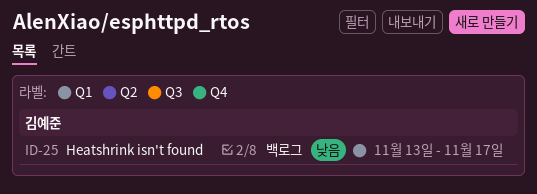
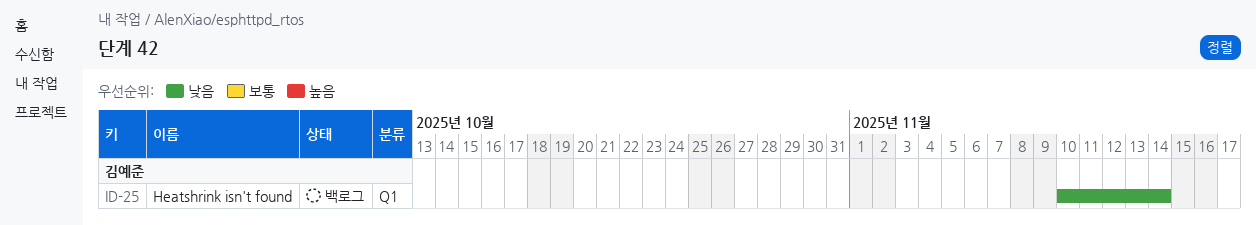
ID-25, start: Nov 13 -> Nov 10
ID-25, due: Nov 17 -> Nov 14

